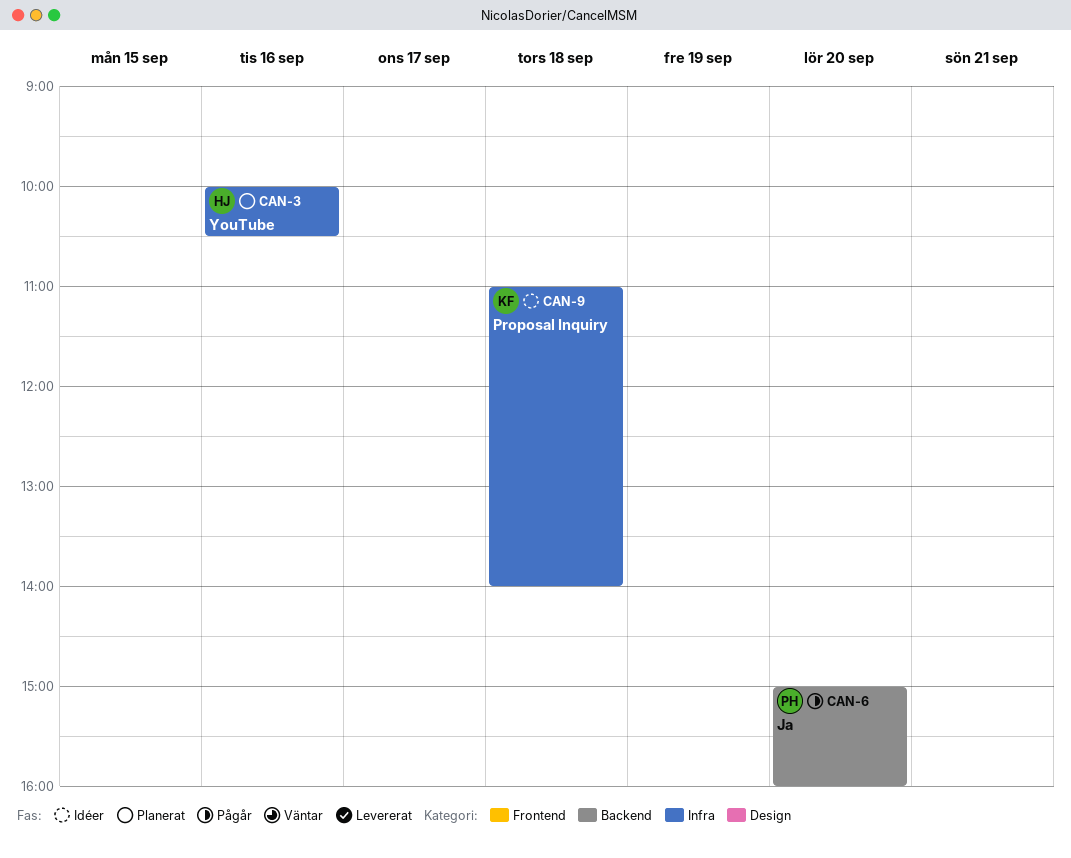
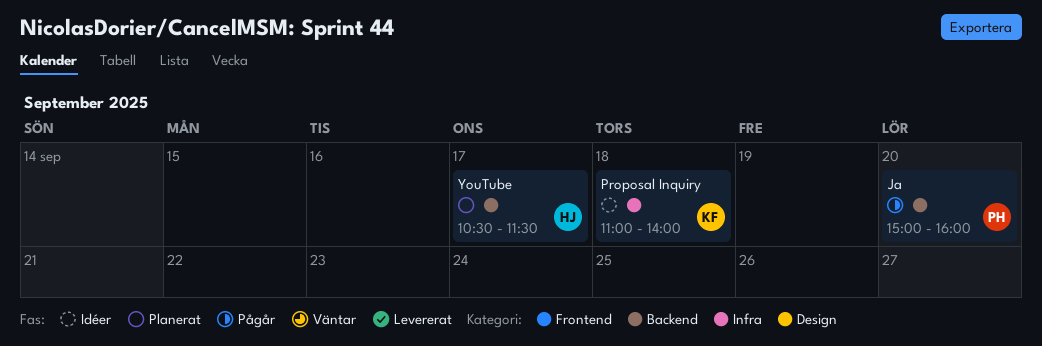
YouTube, label: Infra -> Backend
YouTube, day: Sep 16 -> Sep 17
YouTube, begins: 10:00 -> 10:30
YouTube, ends: 10:30 -> 11:30

